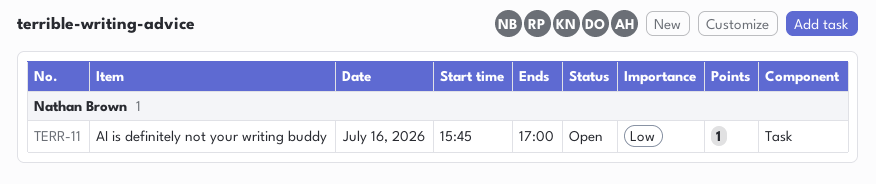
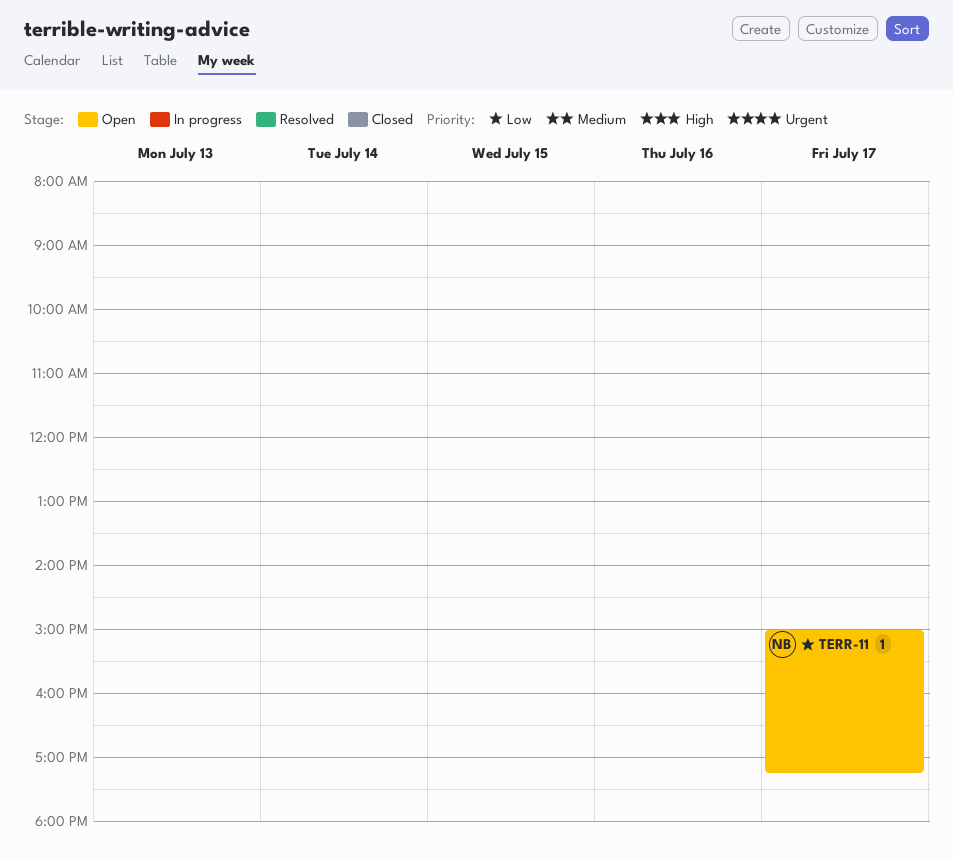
TERR-11, day: Jul 16 -> Jul 17
TERR-11, begins: 15:45 -> 15:00
TERR-11, ends: 17:00 -> 17:15

